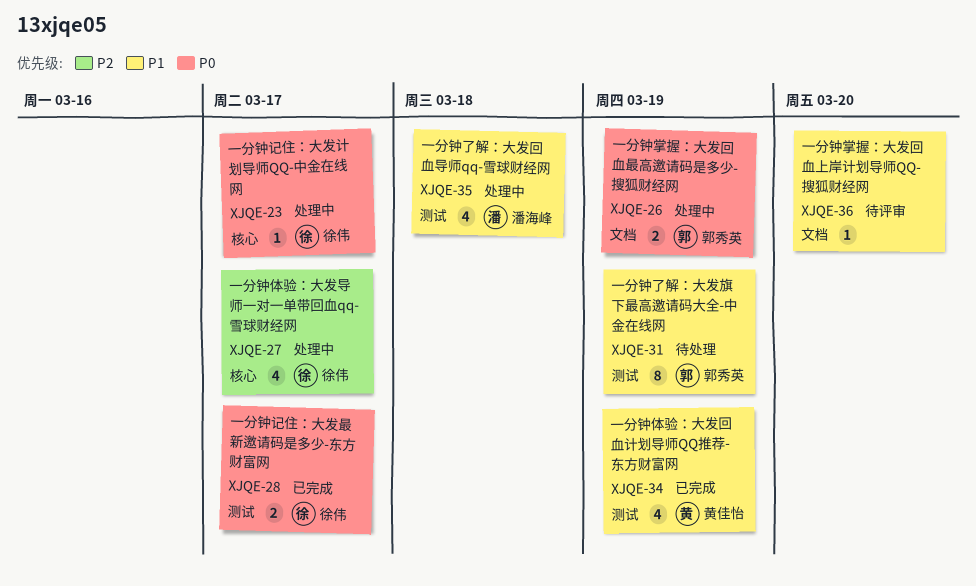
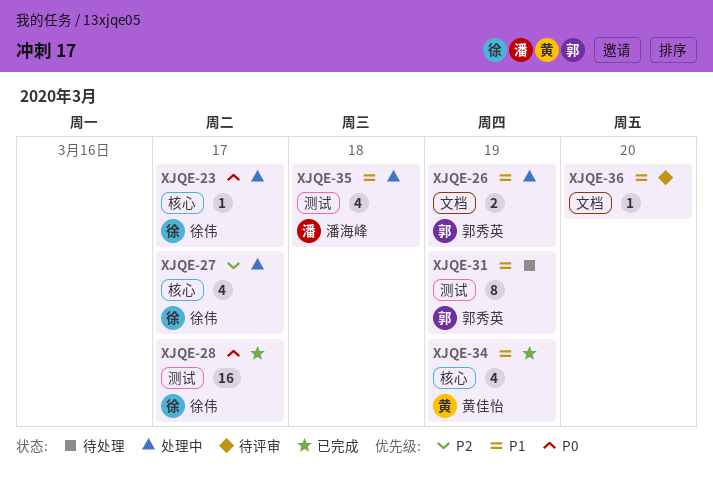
XJQE-26, priority: P0 -> P1
XJQE-28, estimate: 2 -> 16
XJQE-34, label: 测试 -> 核心

